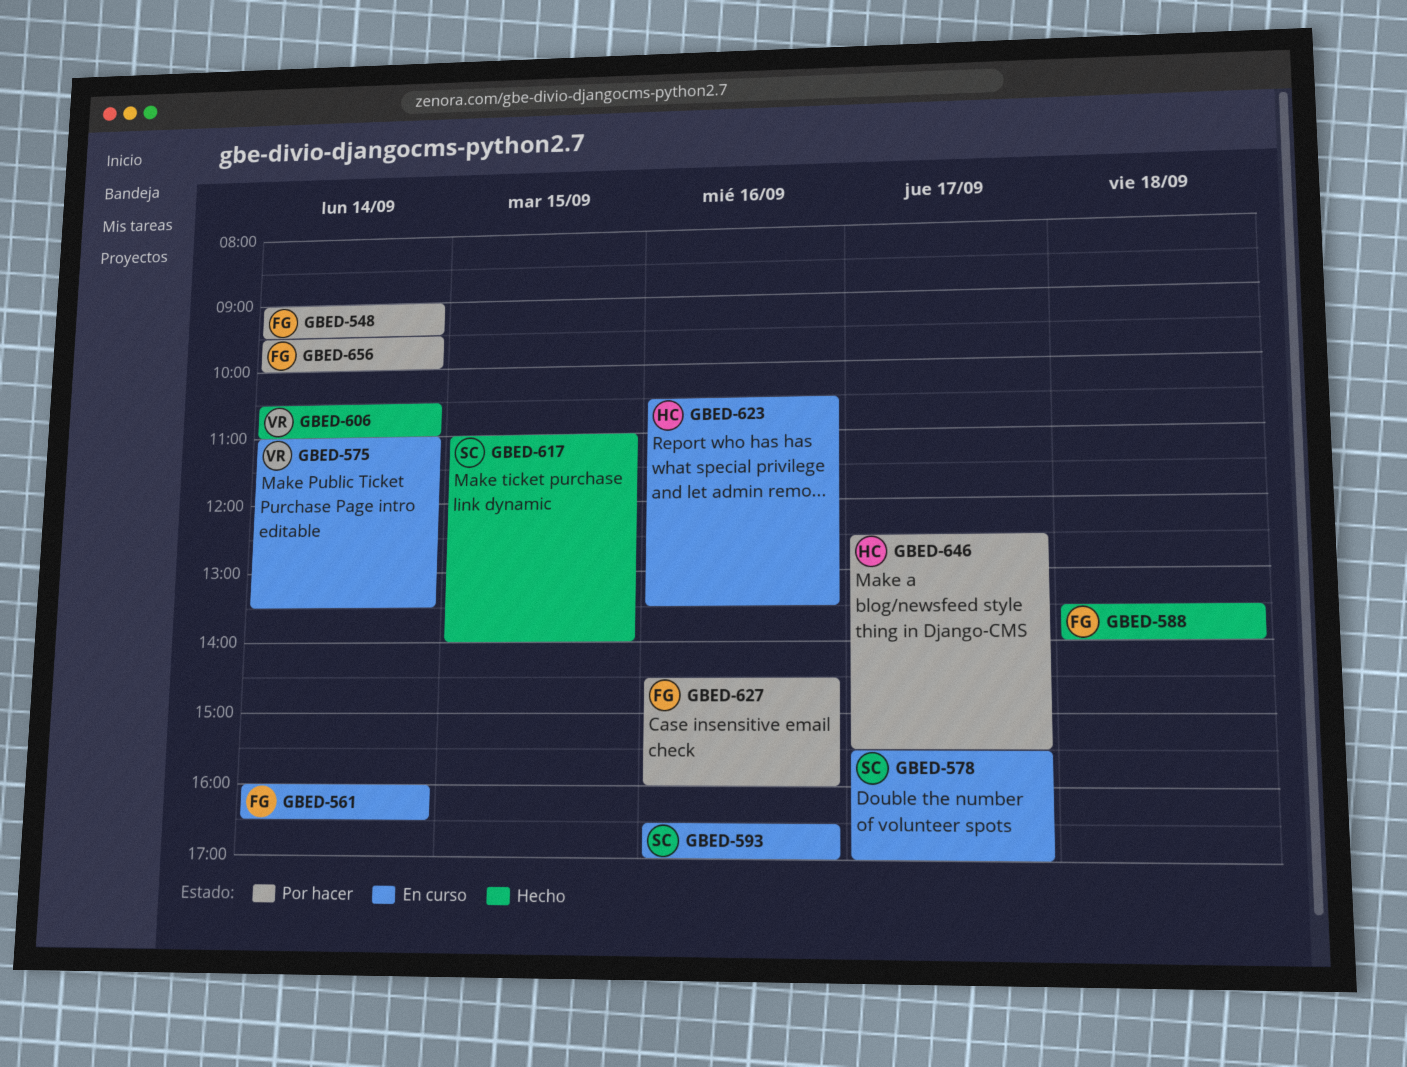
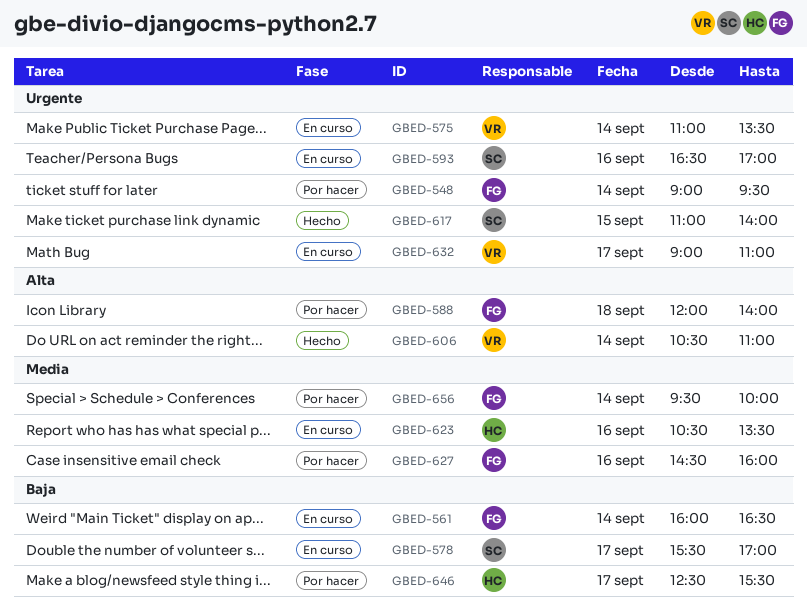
GBED-588, status: Hecho -> Por hacer
GBED-588, begins: 13:30 -> 12:00
GBED-632: none -> present

